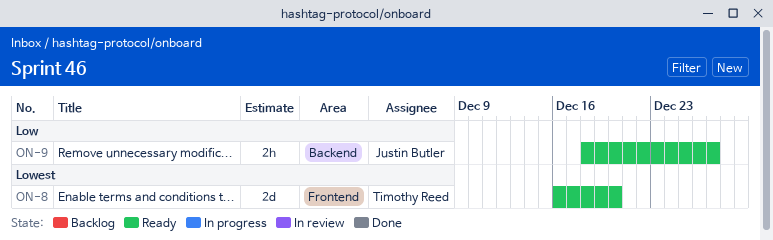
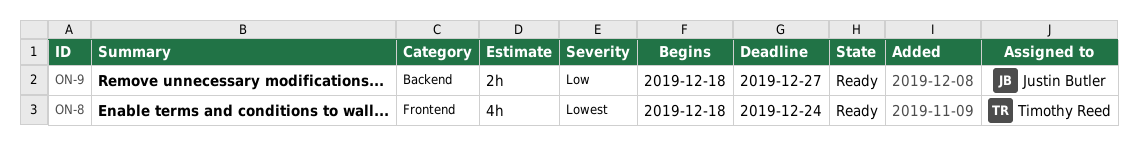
ON-8, estimate: 2d -> 4h
ON-8, start: Dec 16 -> Dec 18
ON-8, due: Dec 20 -> Dec 24

